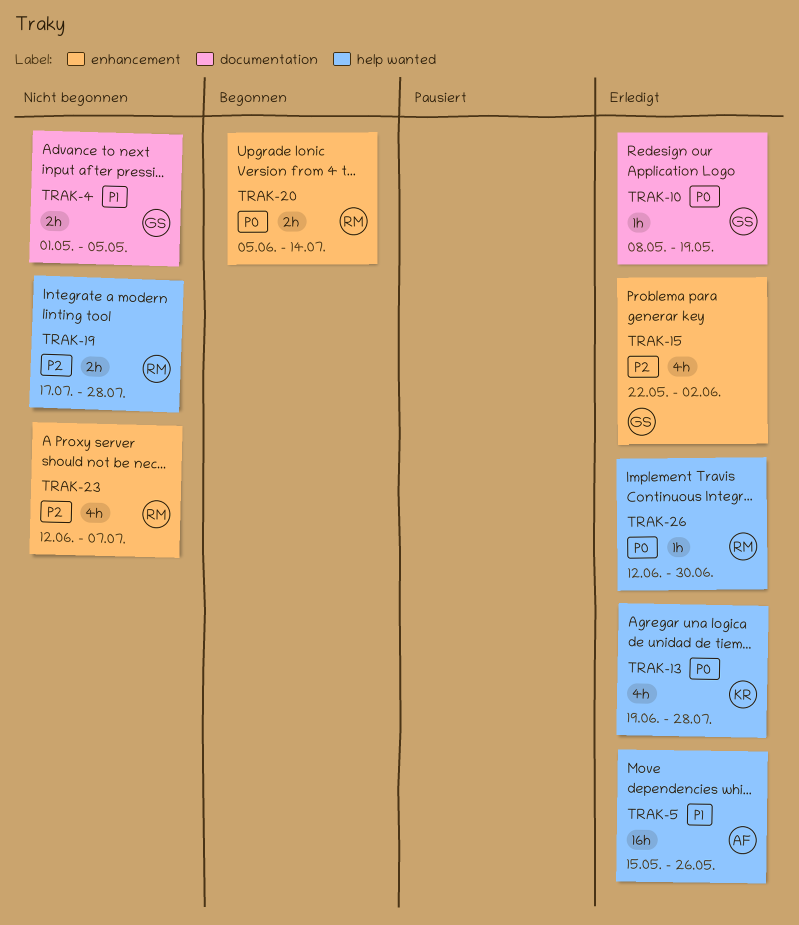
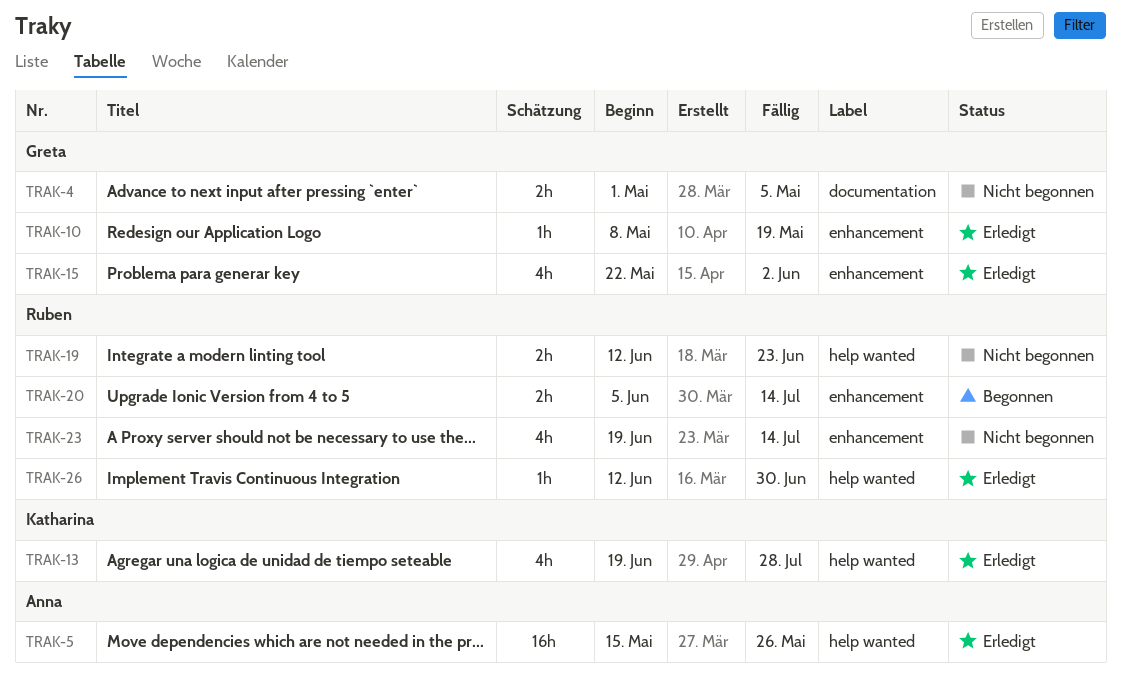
TRAK-10, label: documentation -> enhancement
TRAK-19, start: Jul 17 -> Jun 12
TRAK-19, due: Jul 28 -> Jun 23
TRAK-23, start: Jun 12 -> Jun 19
TRAK-23, due: Jul 7 -> Jul 14

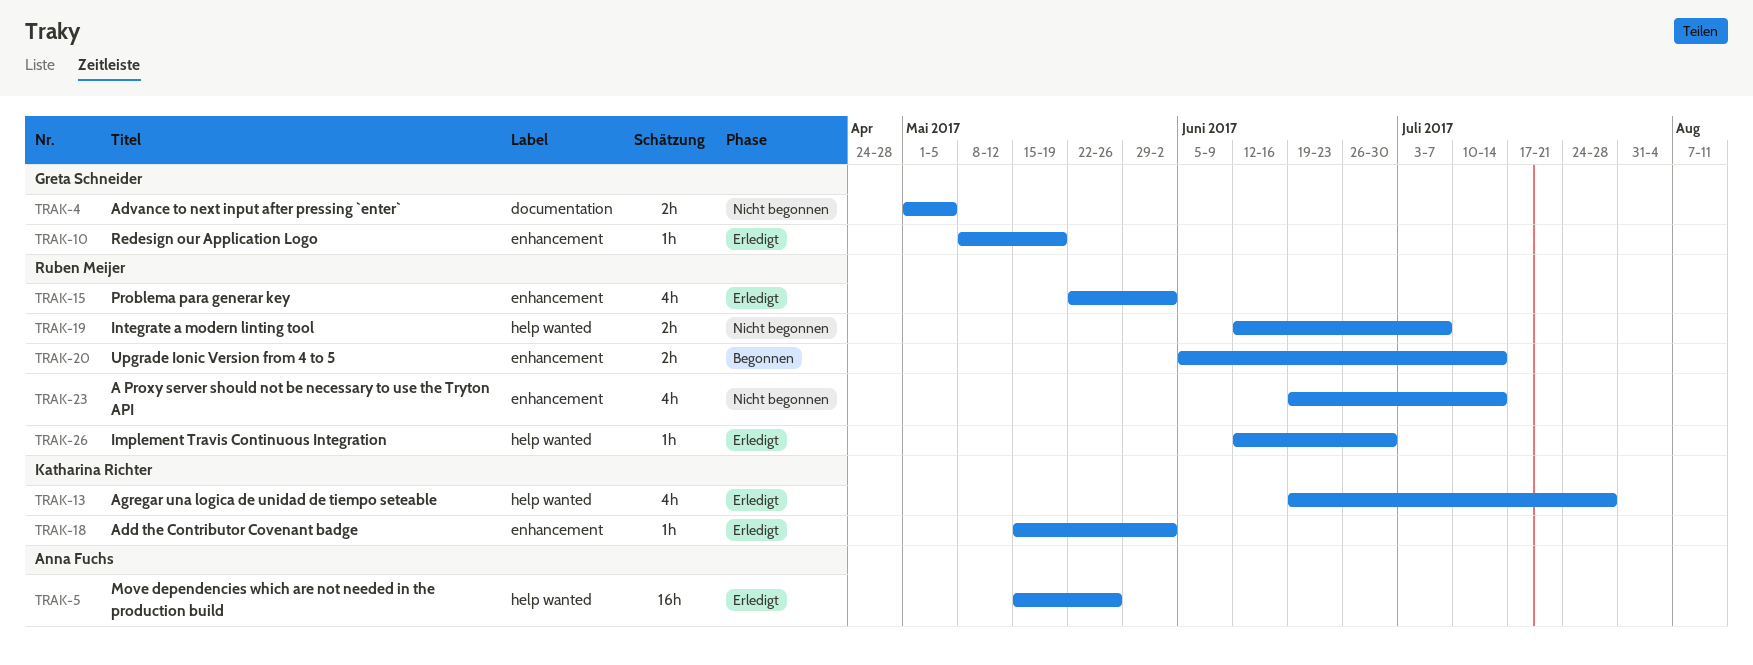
TRAK-15, owner: Greta Schneider -> Ruben Meijer
TRAK-18: none -> present
TRAK-19, due: Jun 23 -> Jul 7

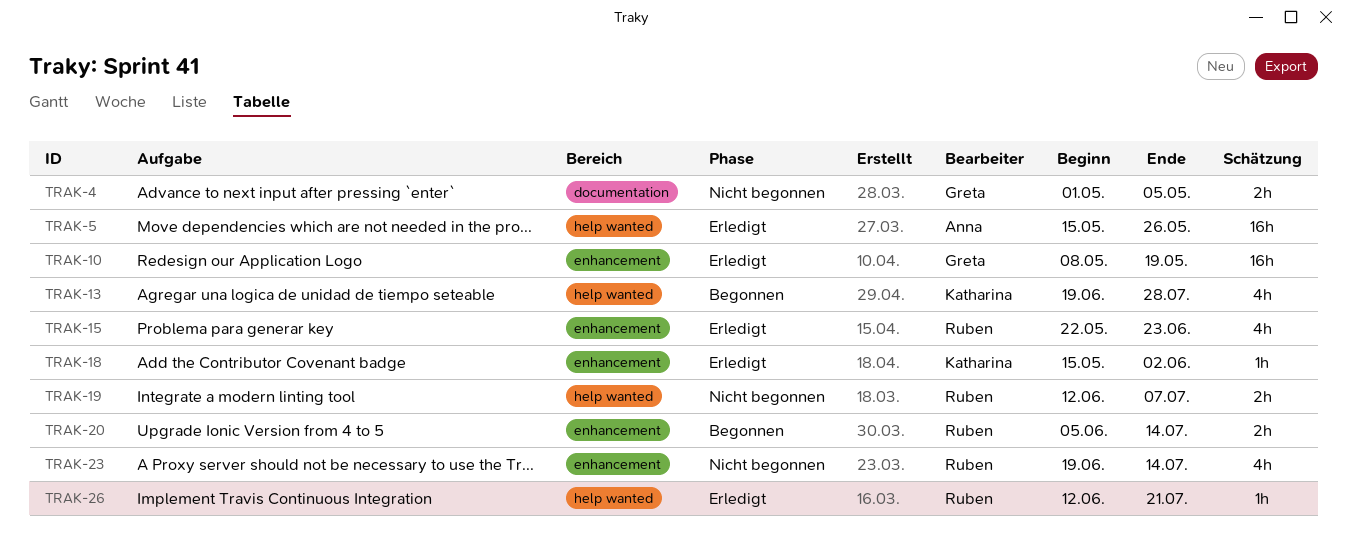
TRAK-10, estimate: 1h -> 16h
TRAK-13, status: Erledigt -> Begonnen
TRAK-15, due: Jun 2 -> Jun 23
TRAK-26, due: Jun 30 -> Jul 21

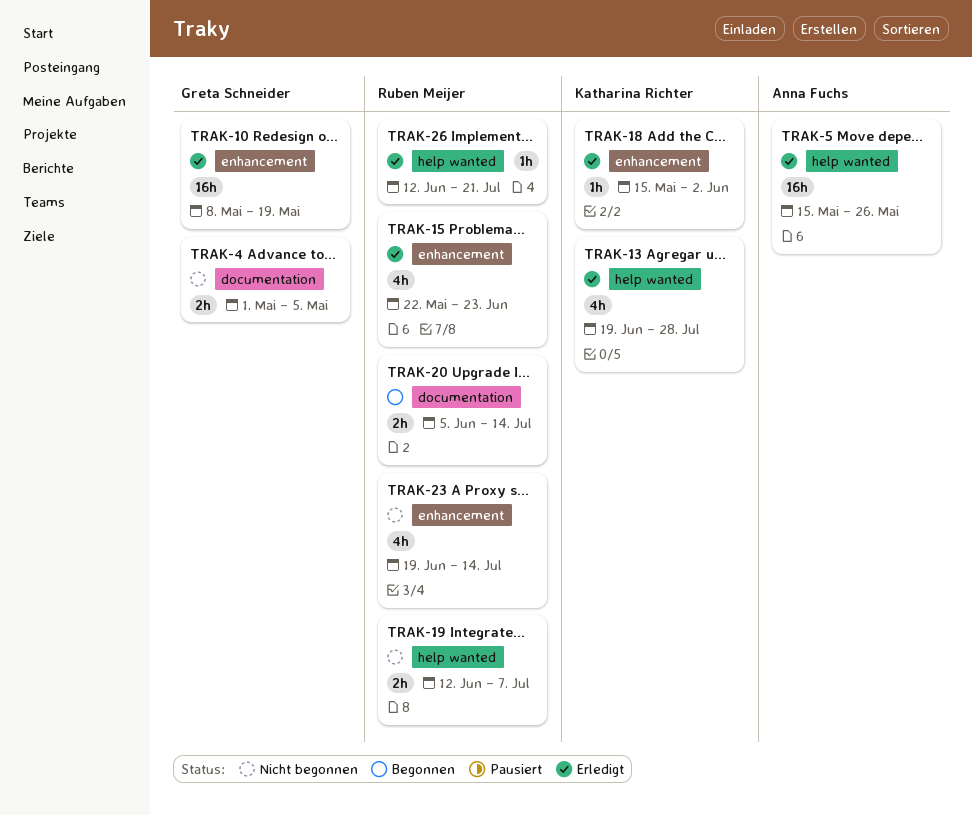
TRAK-13, status: Begonnen -> Erledigt
TRAK-20, label: enhancement -> documentation

